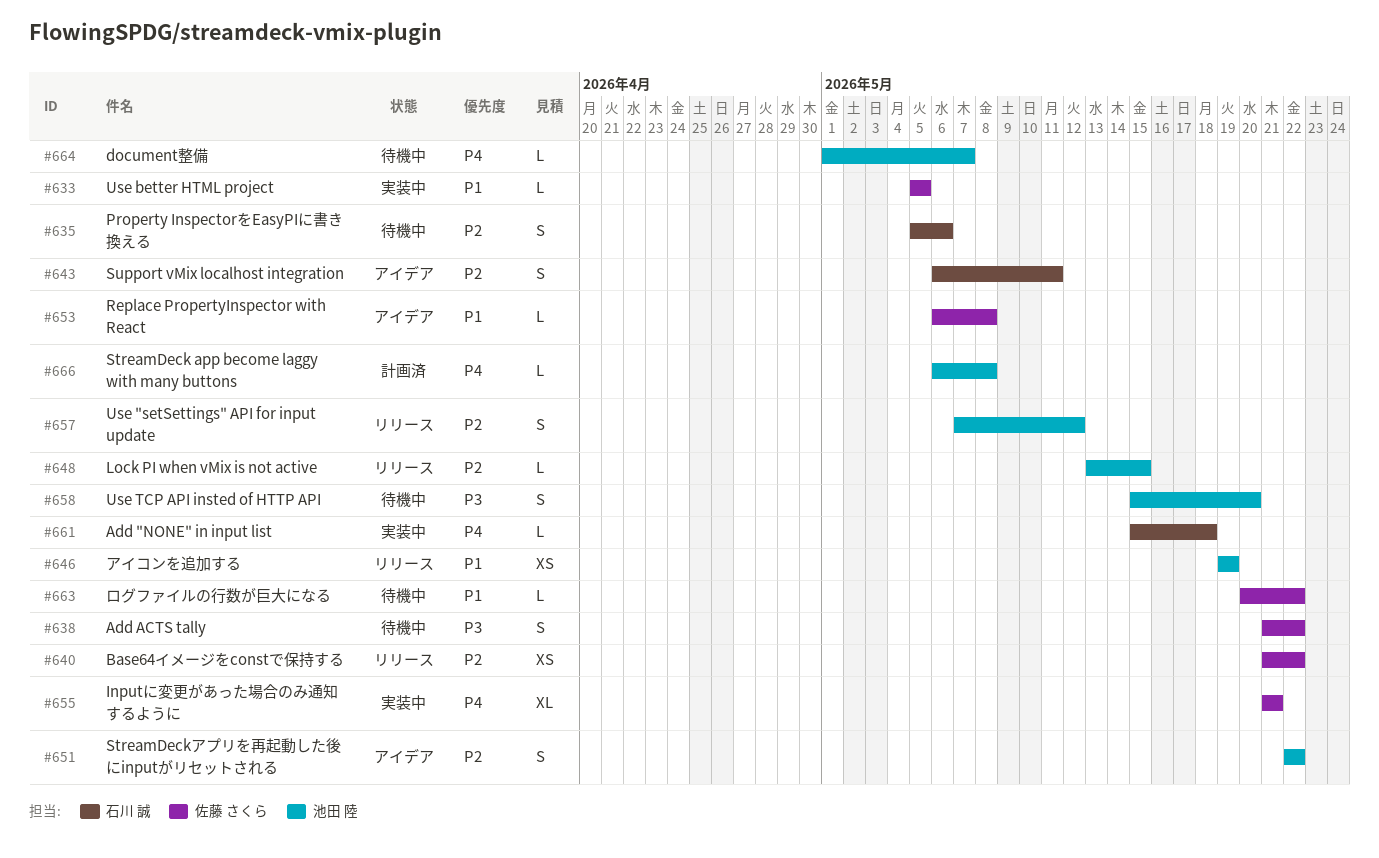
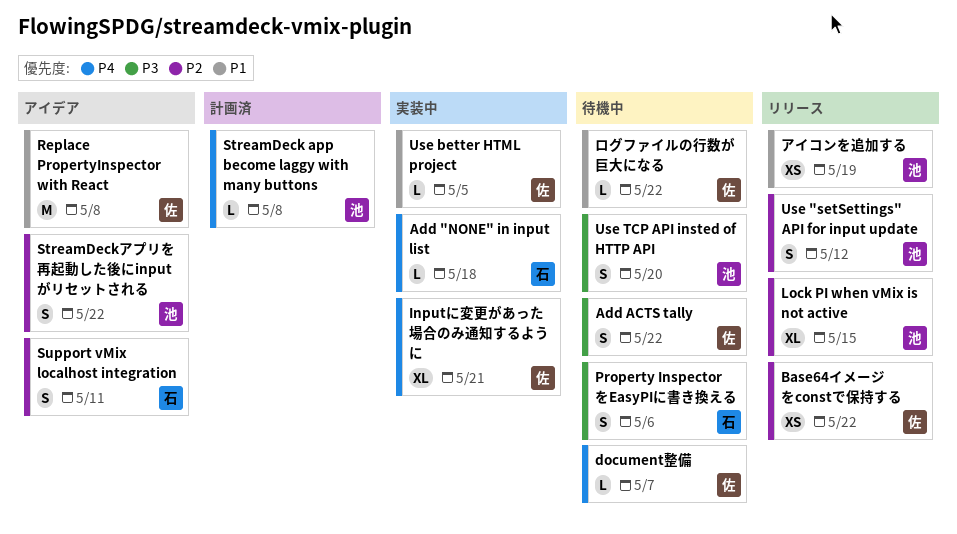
document整備, owner: 池田 陸 -> 佐藤 さくら
Lock PI when vMix is not active, estimate: L -> XL
Property InspectorをEasyPIに書き換える, priority: P2 -> P3
Replace PropertyInspector with React, estimate: L -> M

